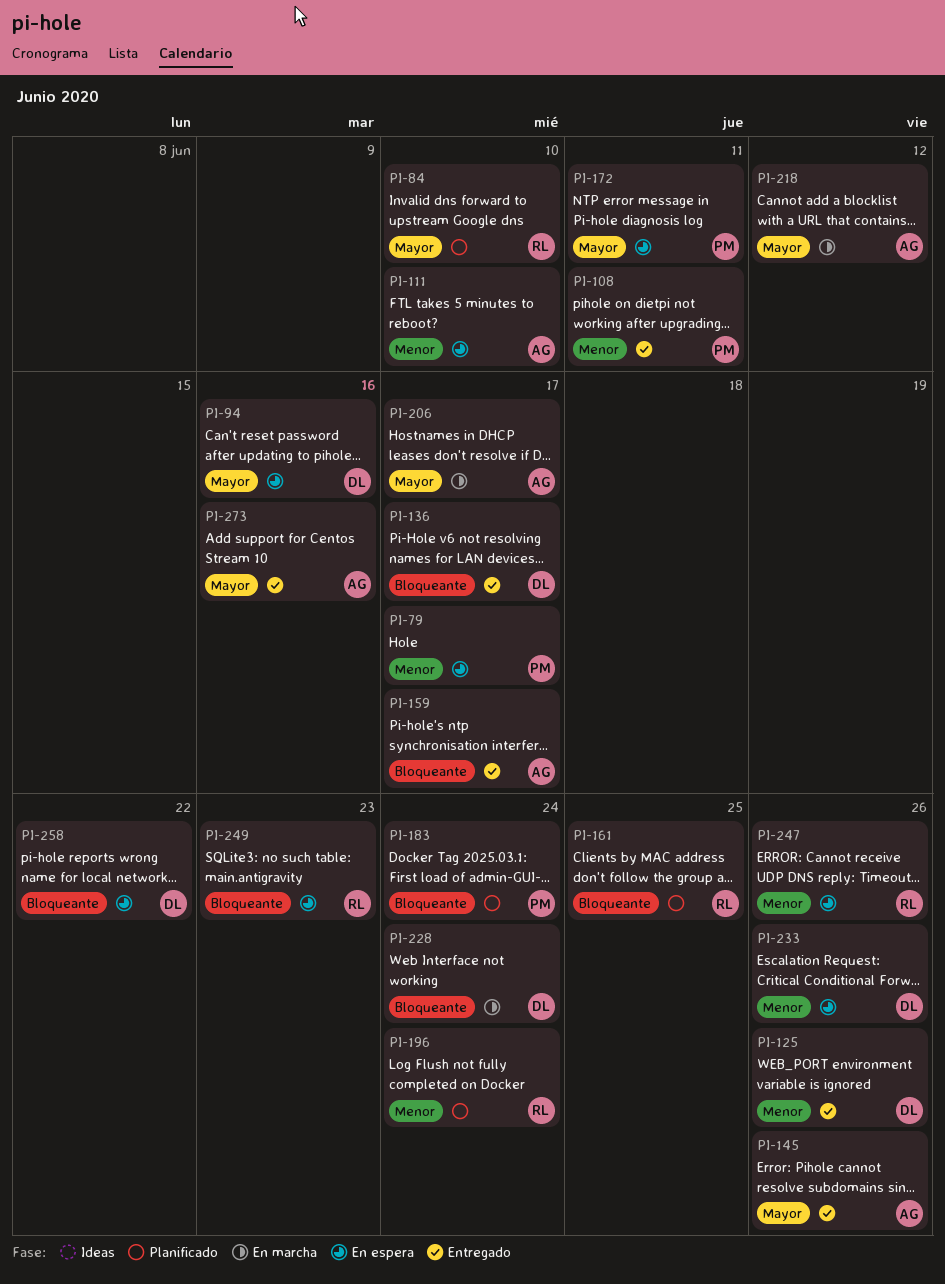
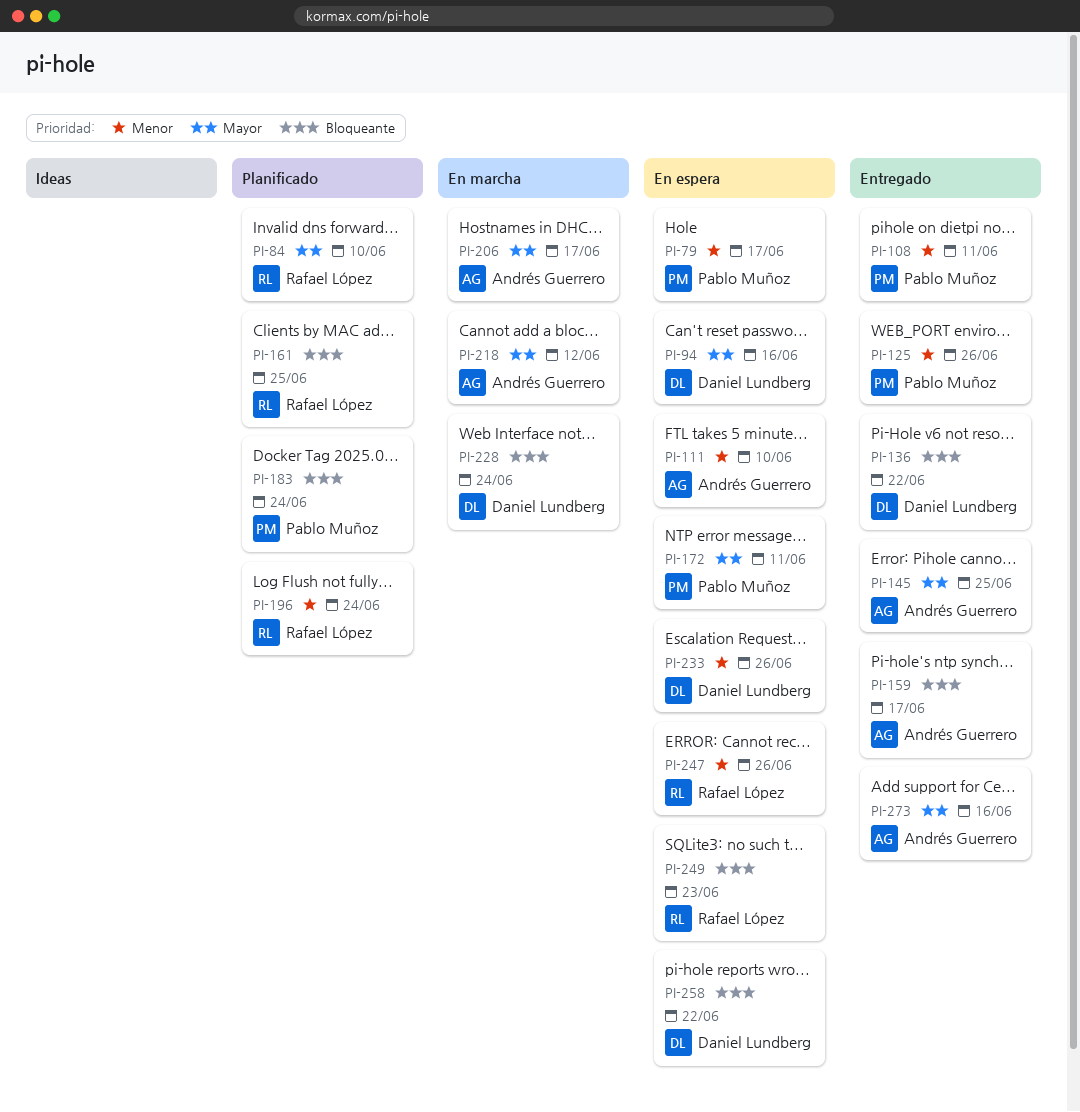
PI-125, owner: Daniel Lundberg -> Pablo Muñoz
PI-136, due: Jun 17 -> Jun 22
PI-145, due: Jun 26 -> Jun 25

